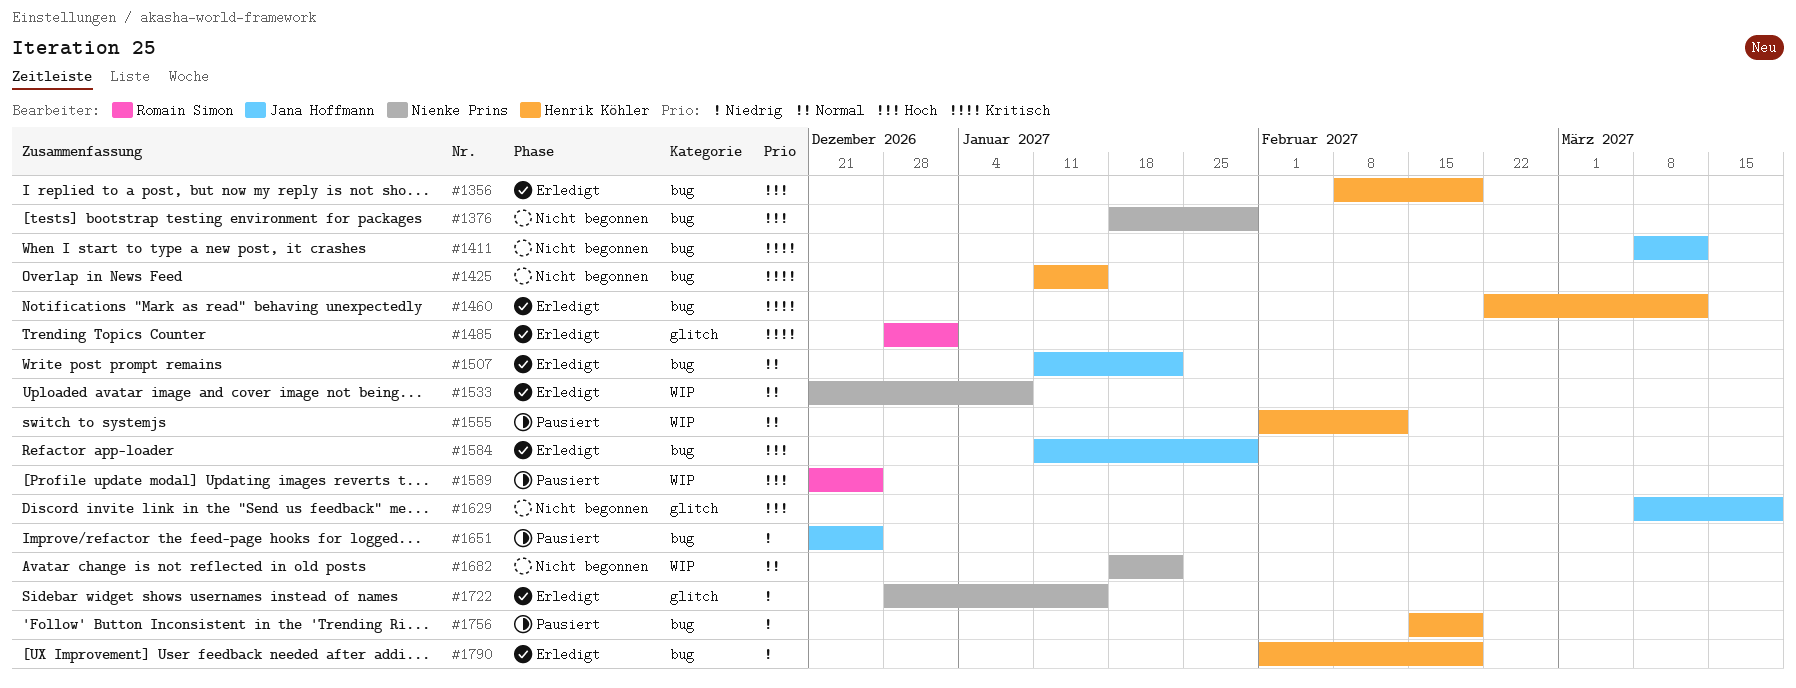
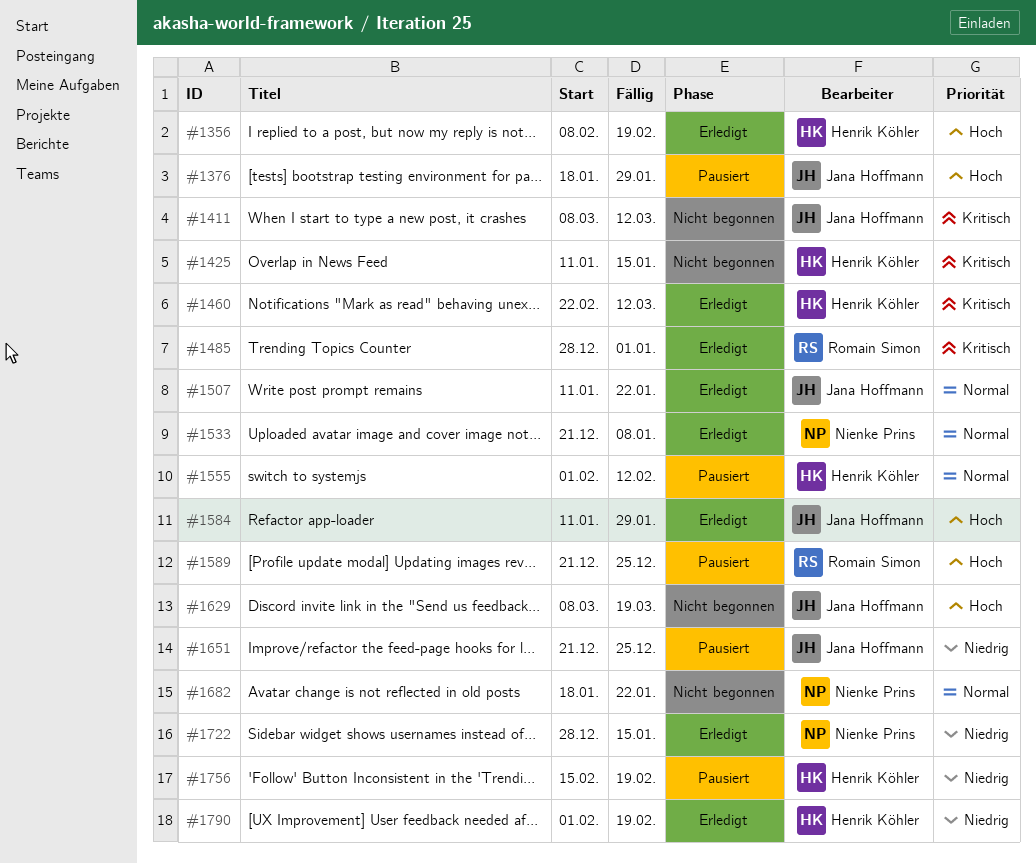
#1376, status: Nicht begonnen -> Pausiert
#1376, owner: Nienke Prins -> Jana Hoffmann

